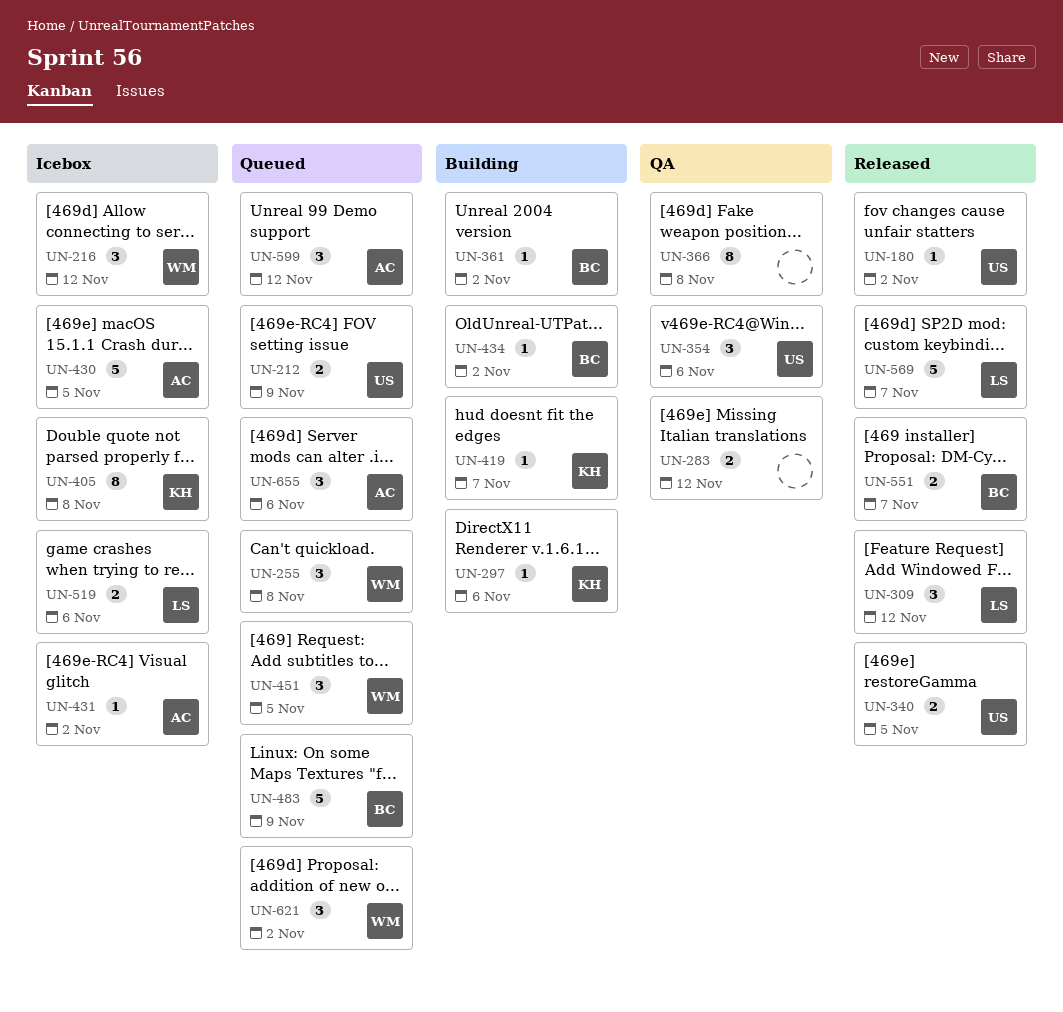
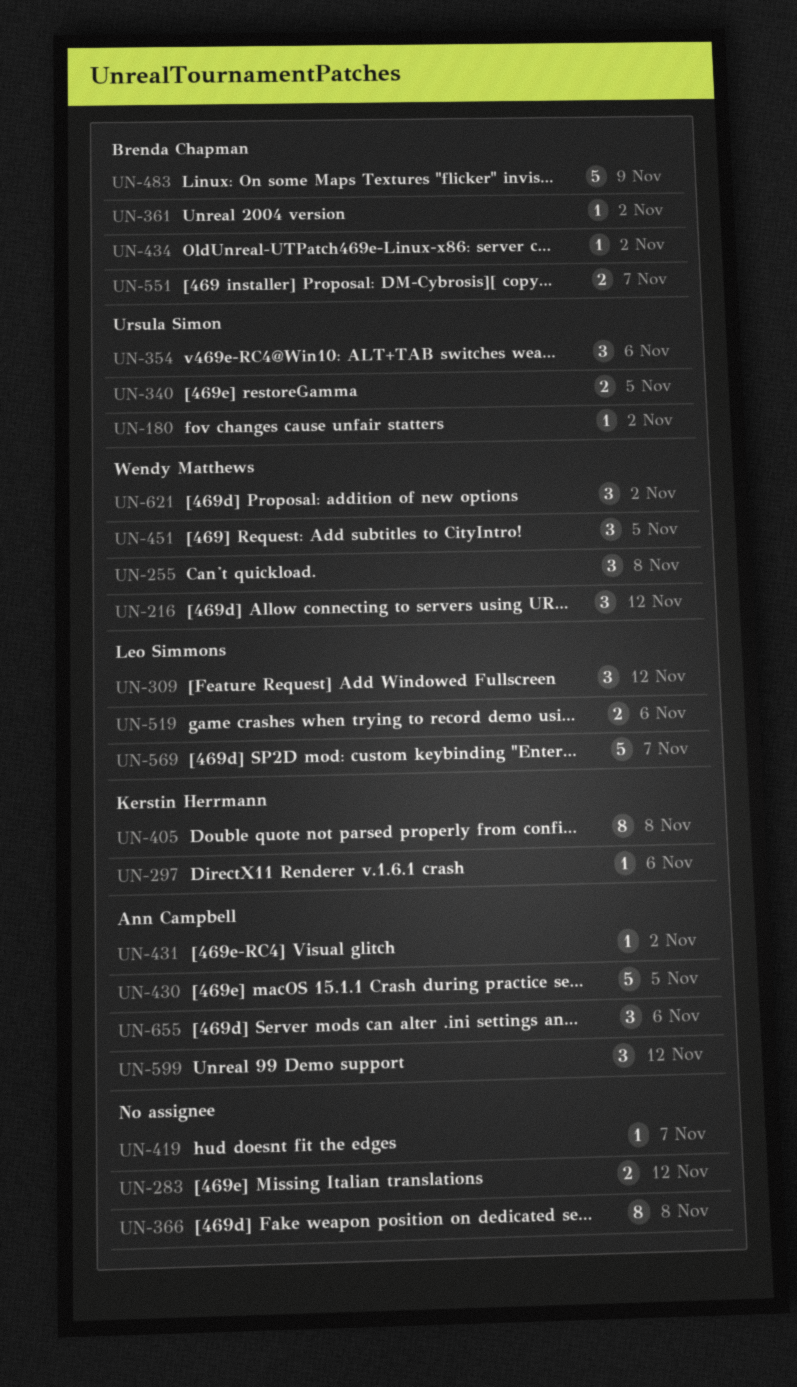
UN-212: present -> none
UN-419, owner: Kerstin Herrmann -> none

